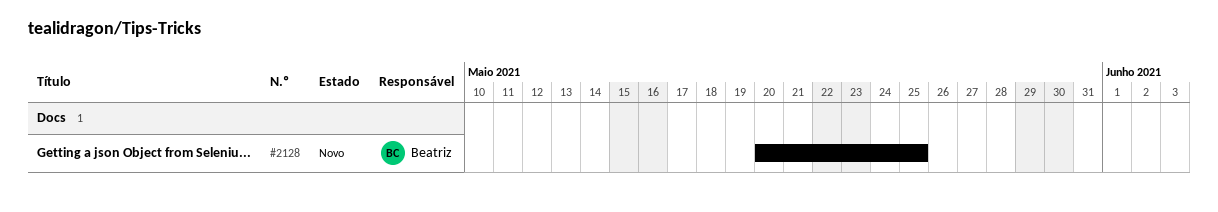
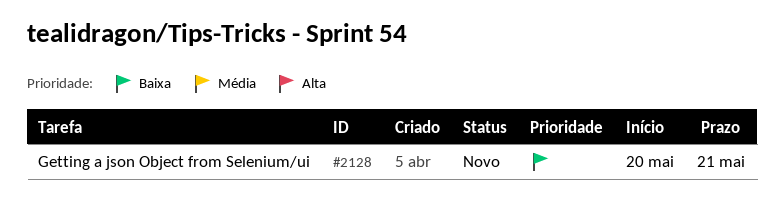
#2128, due: May 25 -> May 21

